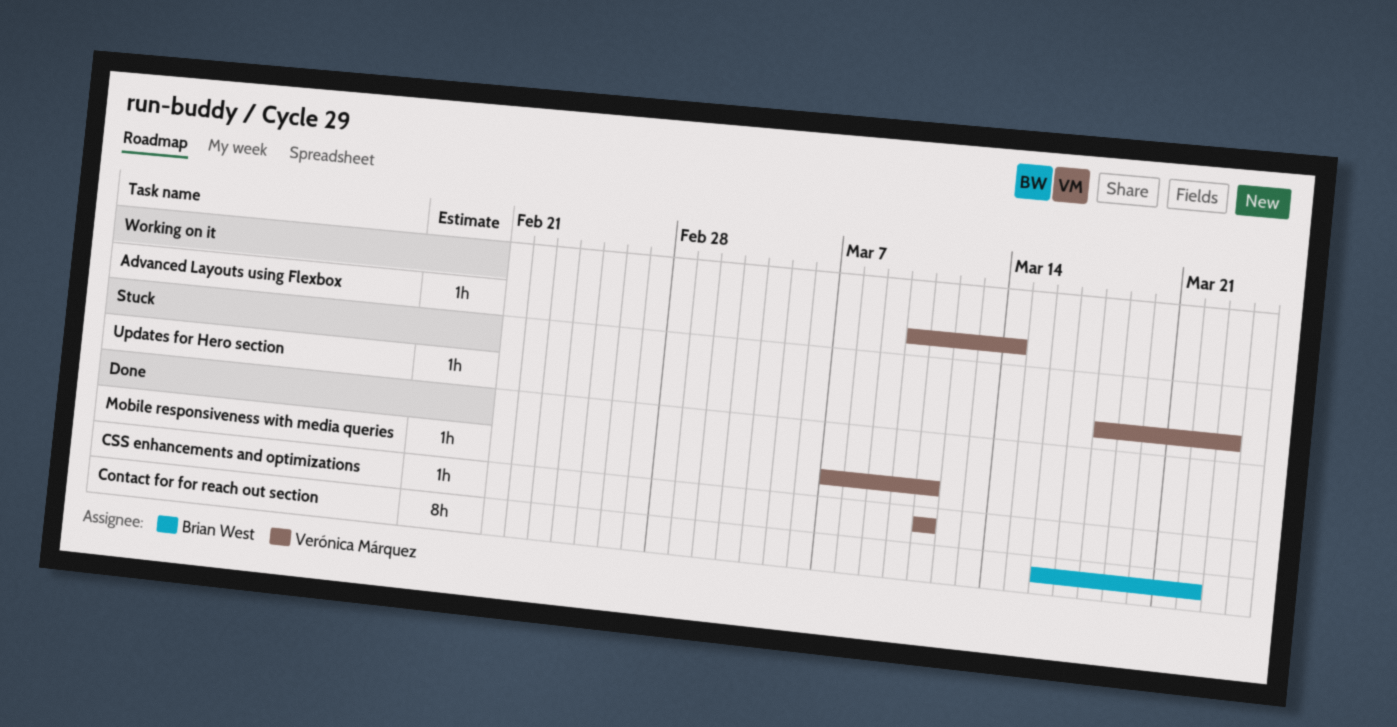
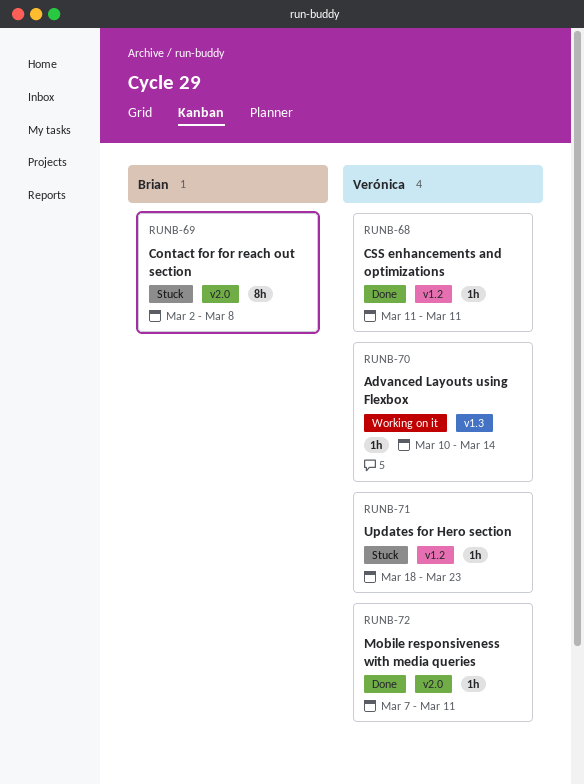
Contact for for reach out section, status: Done -> Stuck
Contact for for reach out section, start: Mar 16 -> Mar 2
Contact for for reach out section, due: Mar 22 -> Mar 8

